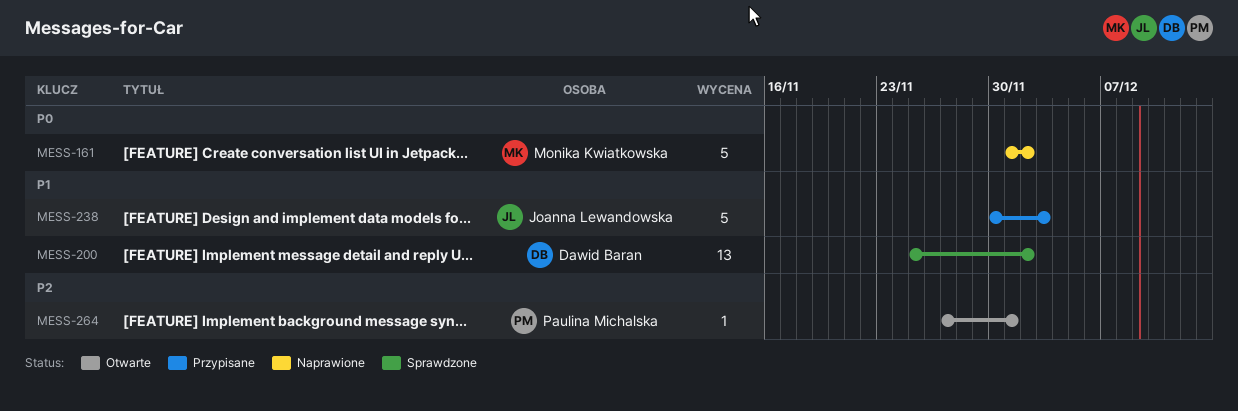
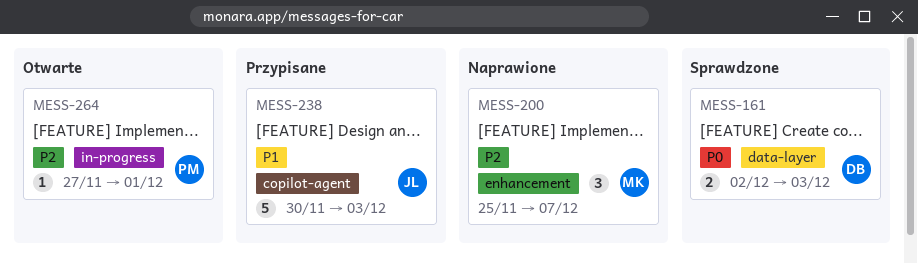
MESS-161, status: Naprawione -> Sprawdzone
MESS-161, owner: Monika Kwiatkowska -> Dawid Baran
MESS-161, estimate: 5 -> 2
MESS-161, start: Dec 1 -> Dec 2
MESS-161, due: Dec 2 -> Dec 3
MESS-200, status: Sprawdzone -> Naprawione
MESS-200, owner: Dawid Baran -> Monika Kwiatkowska
MESS-200, priority: P1 -> P2
MESS-200, estimate: 13 -> 3
MESS-200, due: Dec 2 -> Dec 7

